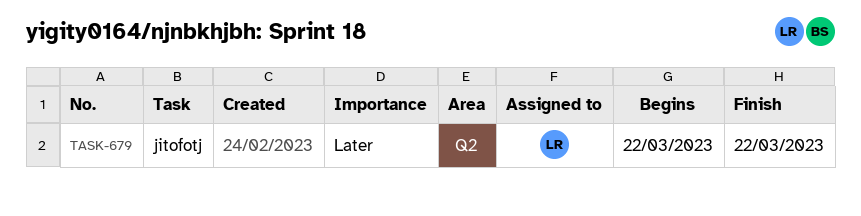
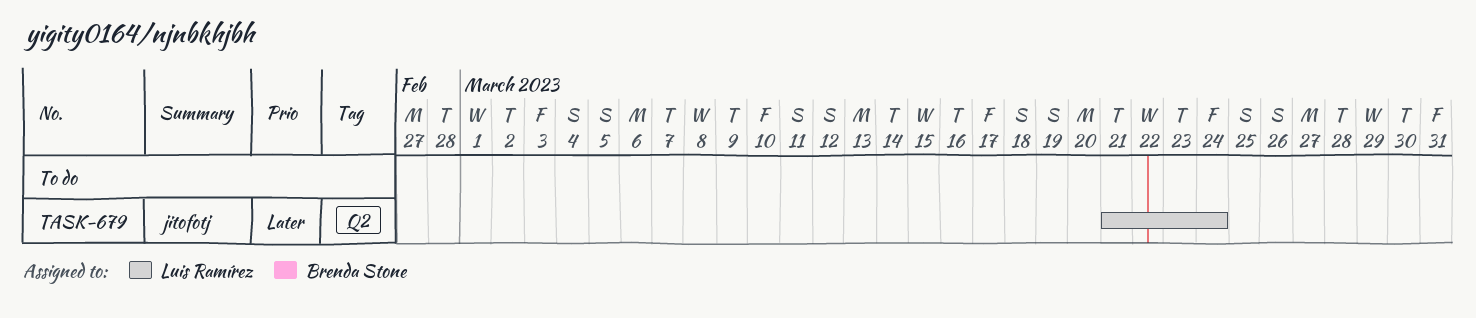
TASK-679, start: Mar 22 -> Mar 21
TASK-679, due: Mar 22 -> Mar 24

